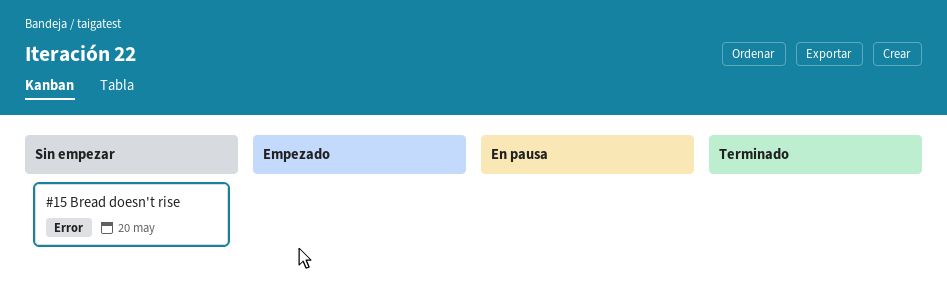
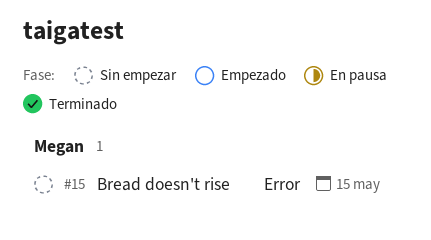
#15, due: May 20 -> May 15

